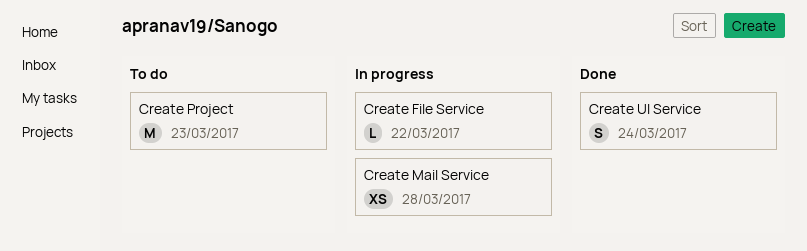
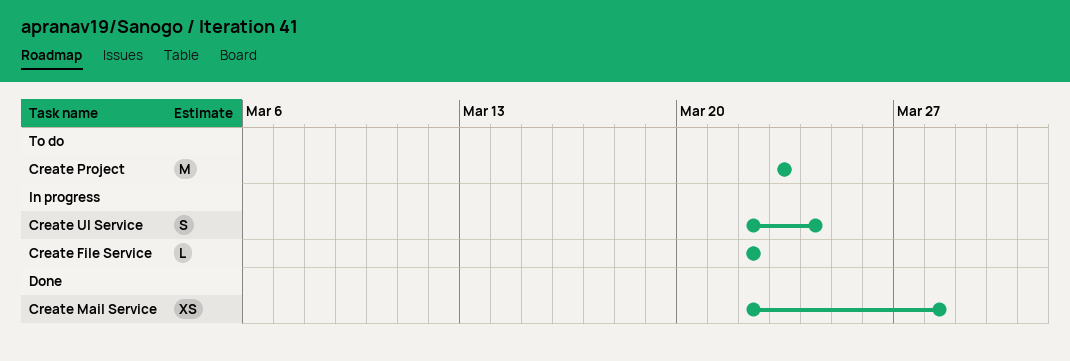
Create Mail Service, status: In progress -> Done
Create UI Service, status: Done -> In progress

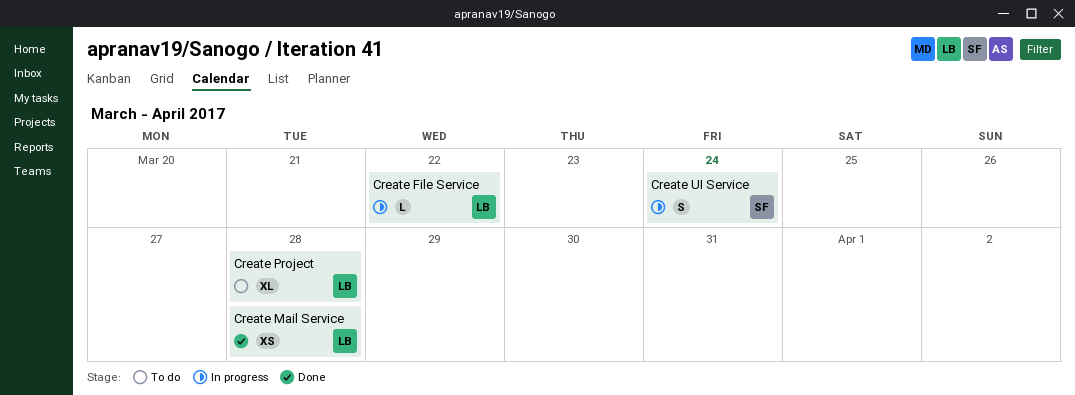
Create Project, estimate: M -> XL
Create Project, due: Mar 23 -> Mar 28

